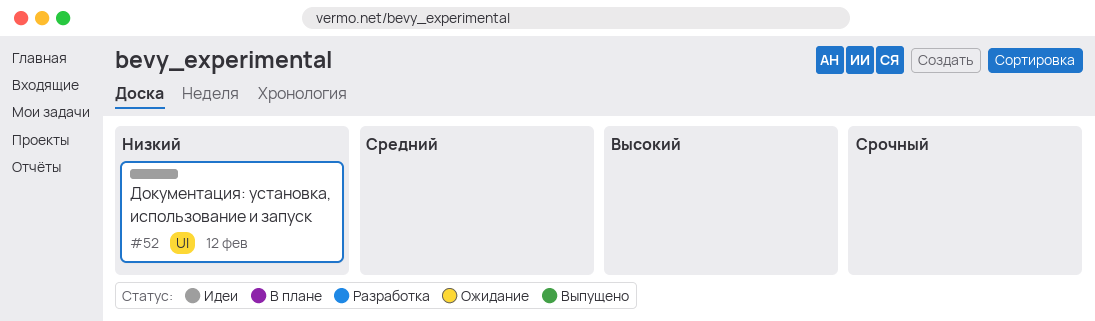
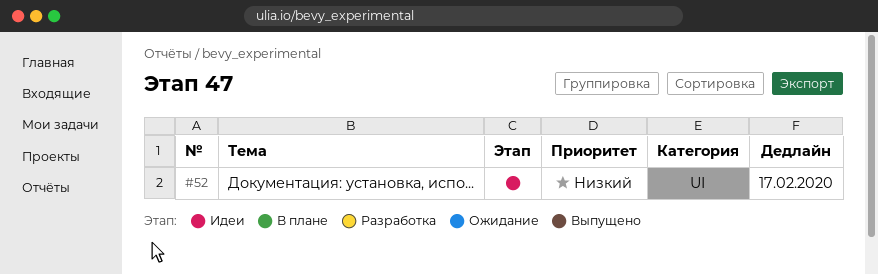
#52, due: Feb 12 -> Feb 17

